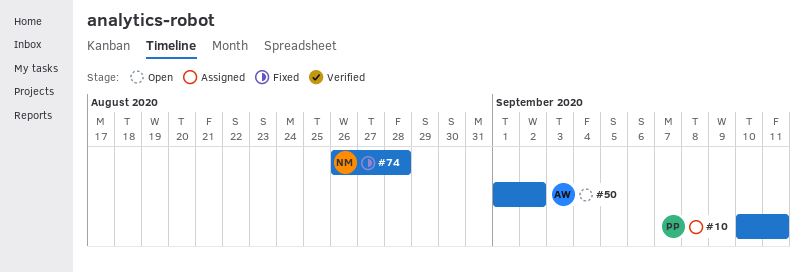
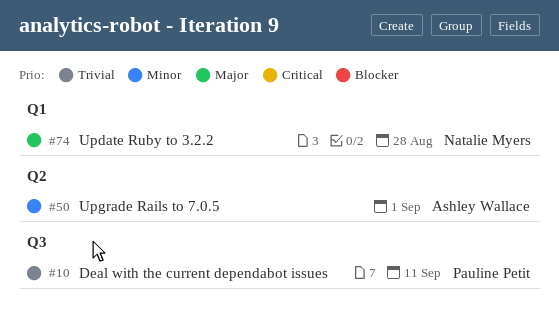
#50, due: Sep 2 -> Sep 1

